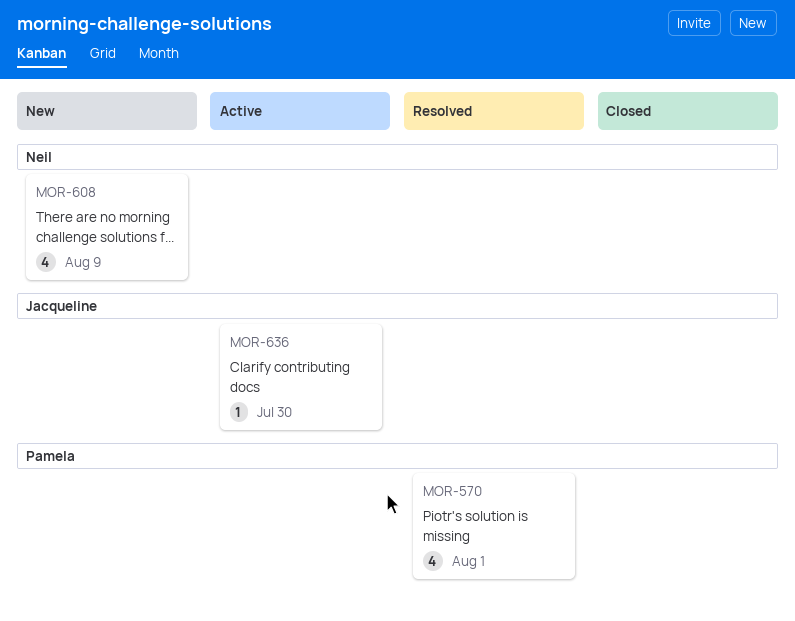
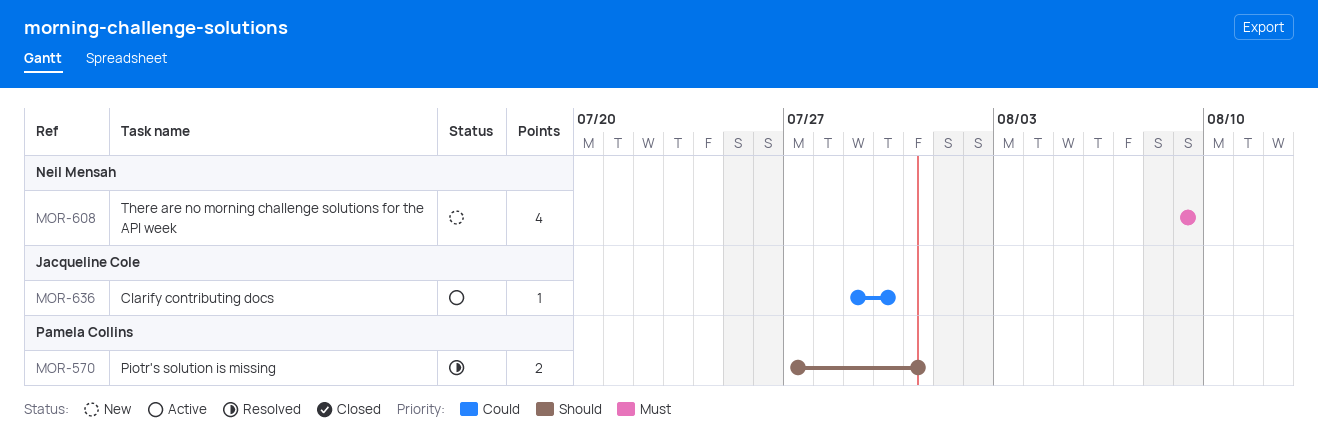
MOR-570, estimate: 4 -> 2
MOR-570, due: Aug 1 -> Jul 31

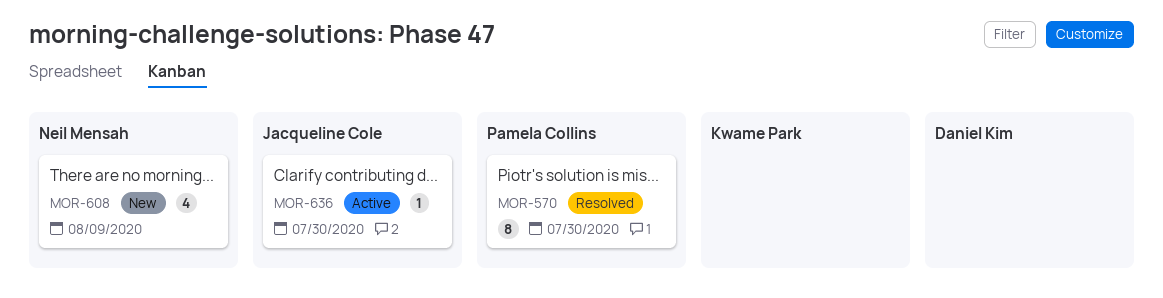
MOR-570, estimate: 2 -> 8
MOR-570, due: Jul 31 -> Jul 30

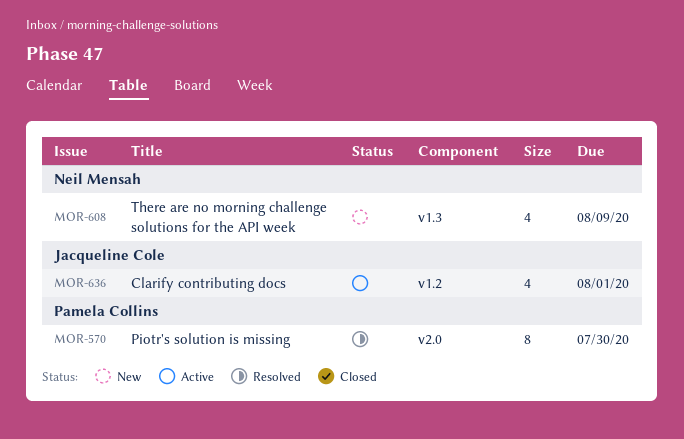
MOR-636, estimate: 1 -> 4
MOR-636, due: Jul 30 -> Aug 1

